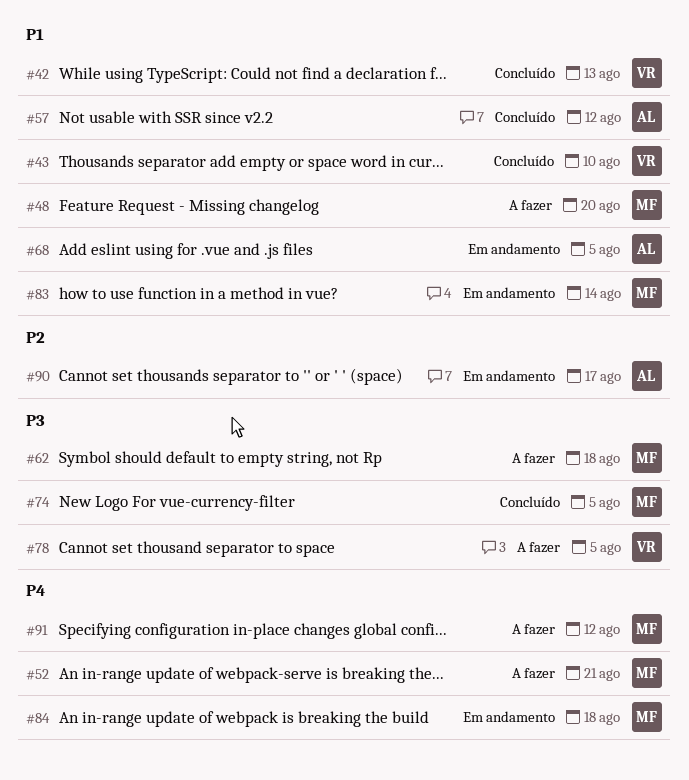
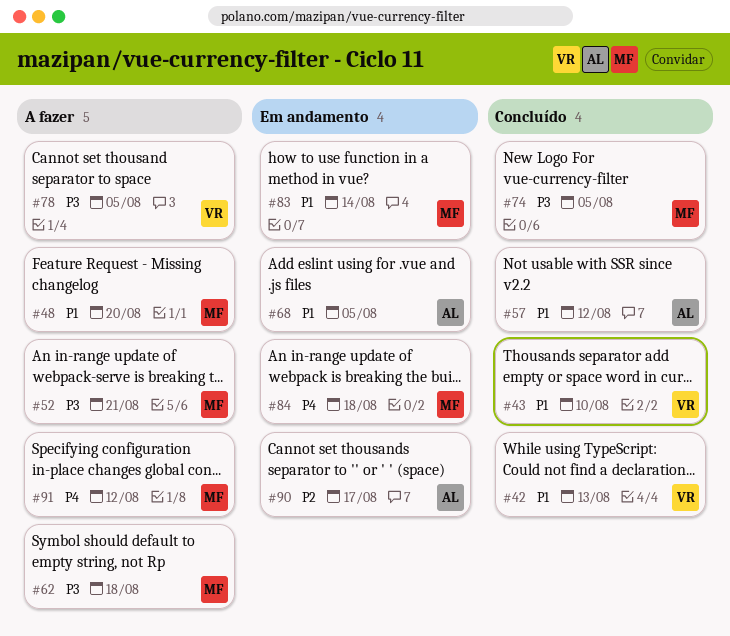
#52, priority: P4 -> P3

